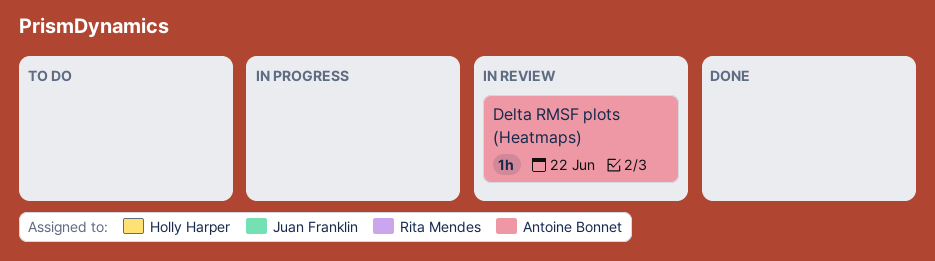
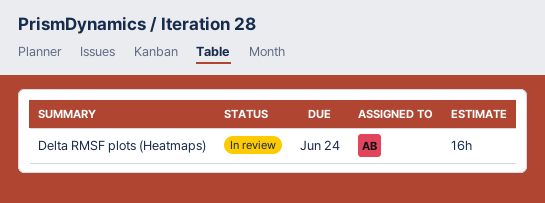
Delta RMSF plots (Heatmaps), estimate: 1h -> 16h
Delta RMSF plots (Heatmaps), due: Jun 22 -> Jun 24

